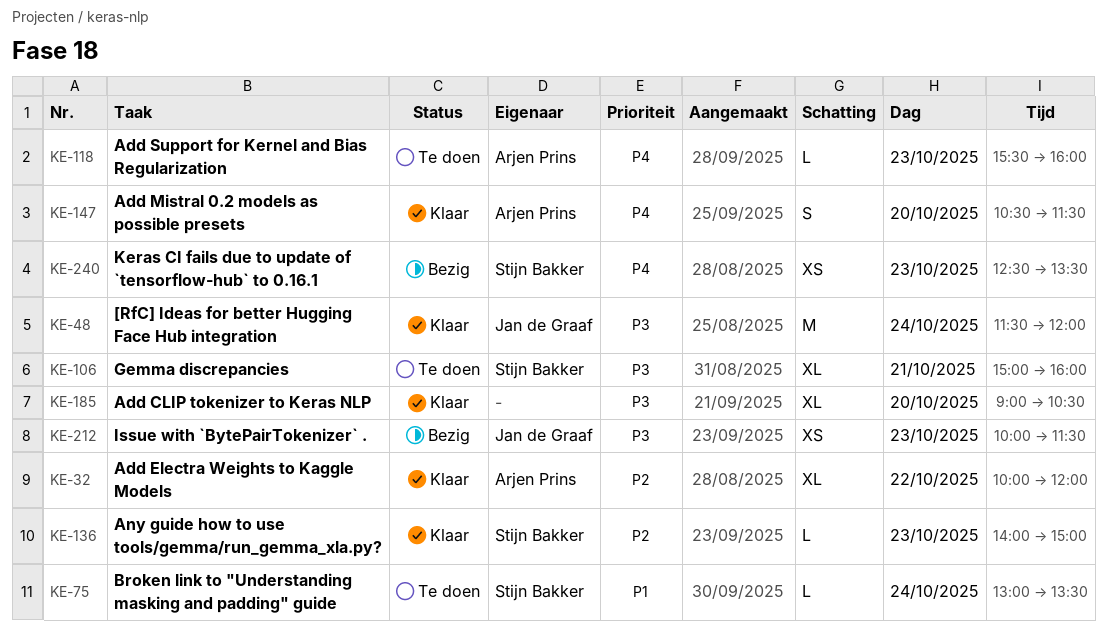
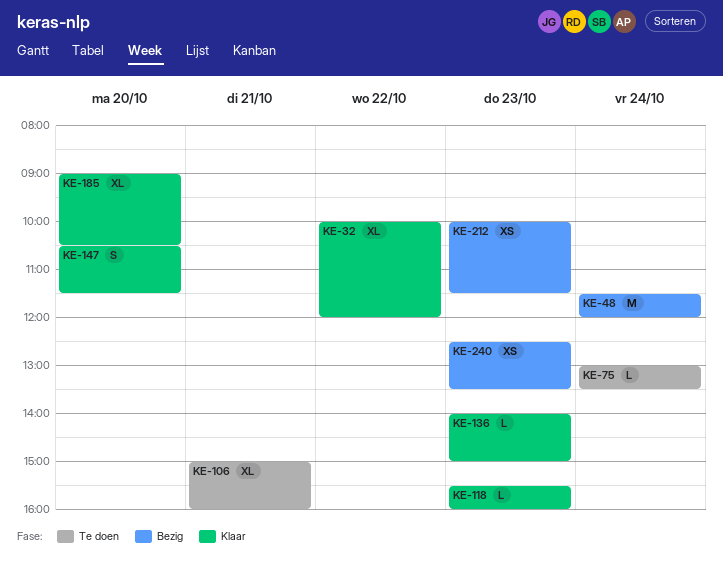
KE-48, status: Klaar -> Bezig
KE-118, status: Te doen -> Klaar

